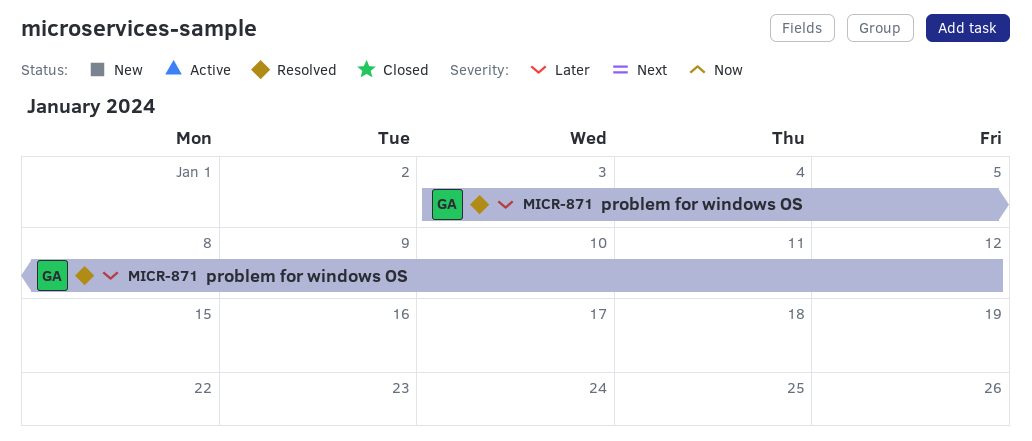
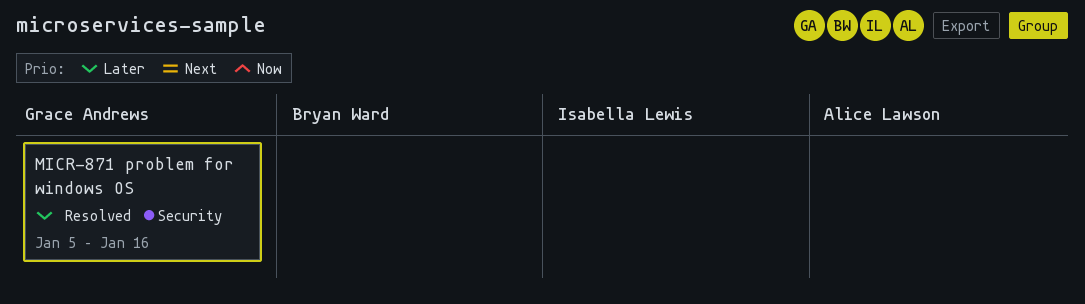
MICR-871, start: Jan 3 -> Jan 5
MICR-871, due: Jan 12 -> Jan 16

